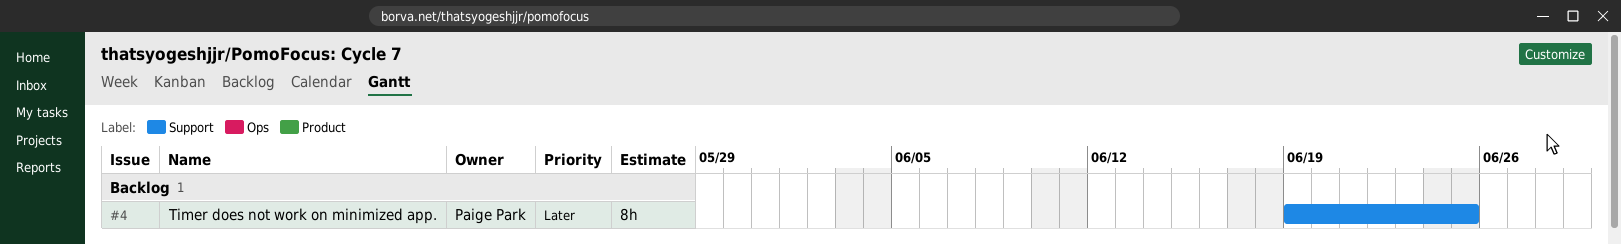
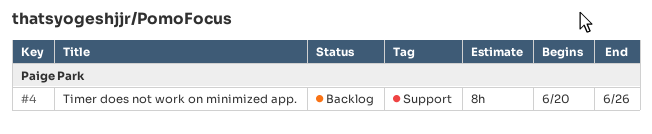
#4, start: Jun 19 -> Jun 20
#4, due: Jun 25 -> Jun 26

